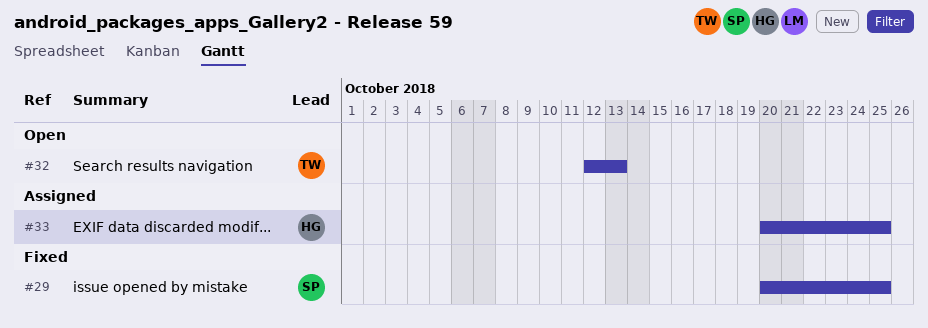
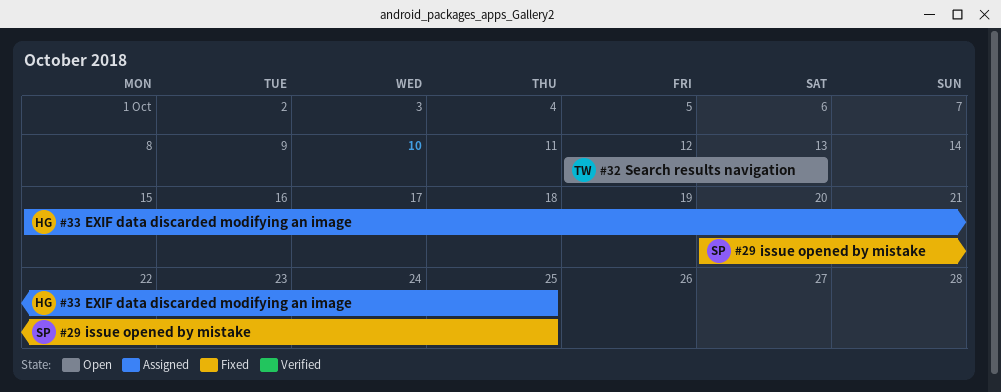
#33, start: Oct 20 -> Oct 15

